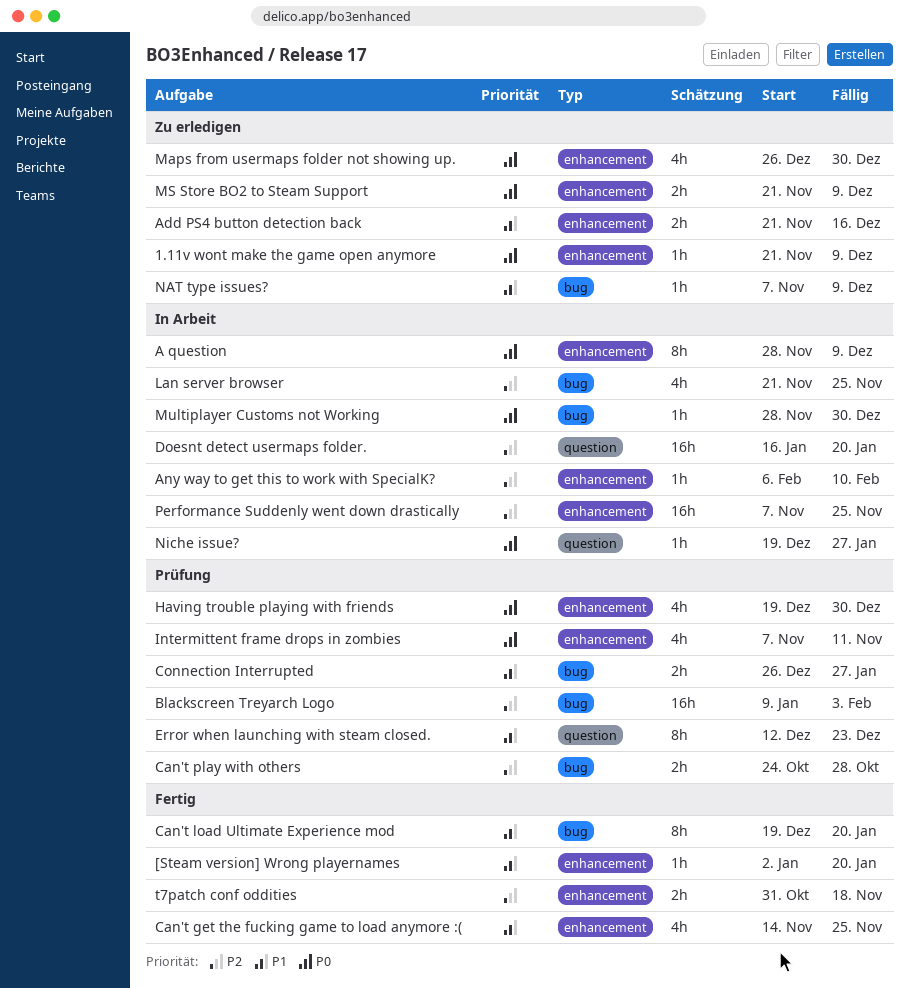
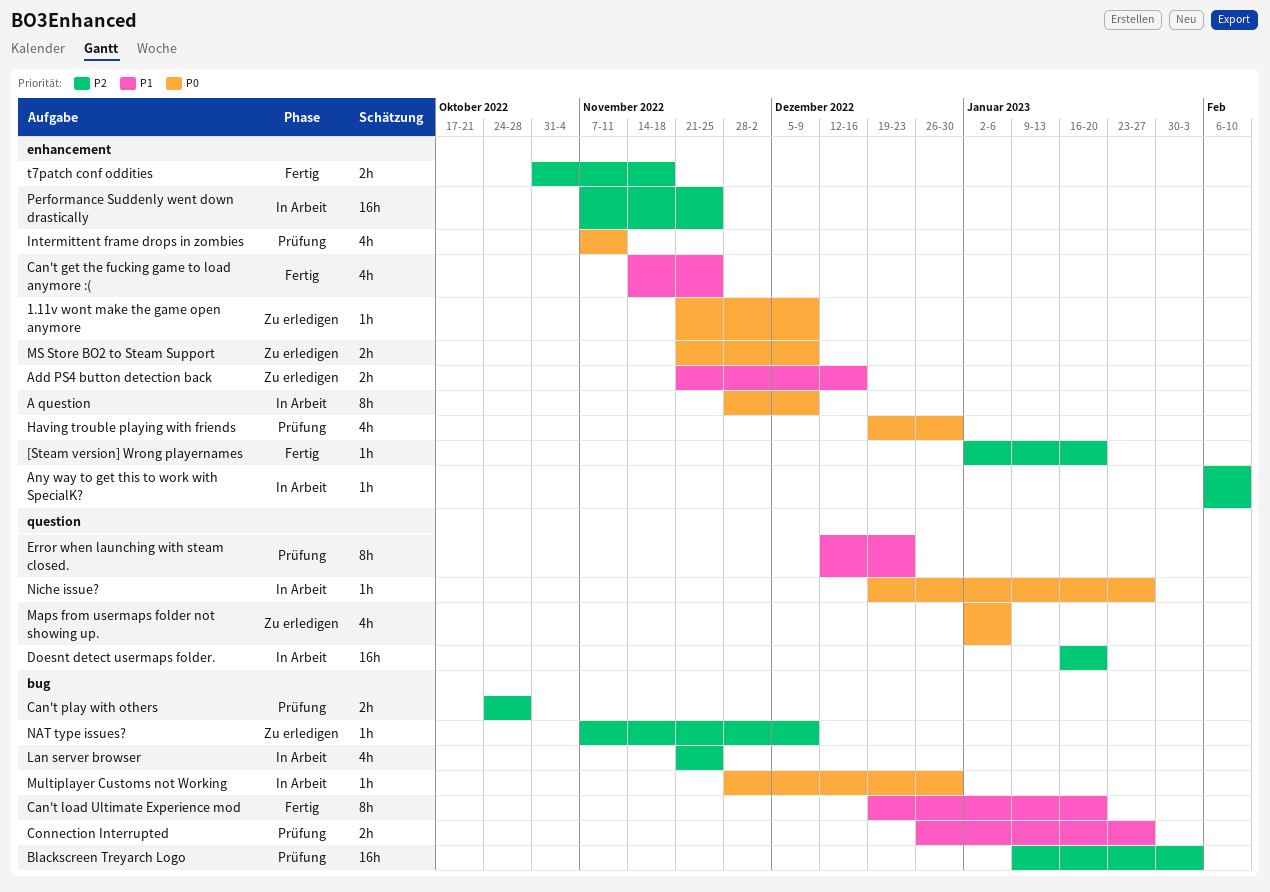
[Steam version] Wrong playernames, priority: P1 -> P2
Maps from usermaps folder not showing up., label: enhancement -> question
Maps from usermaps folder not showing up., start: Dec 26 -> Jan 2
Maps from usermaps folder not showing up., due: Dec 30 -> Jan 6
NAT type issues?, priority: P1 -> P2

